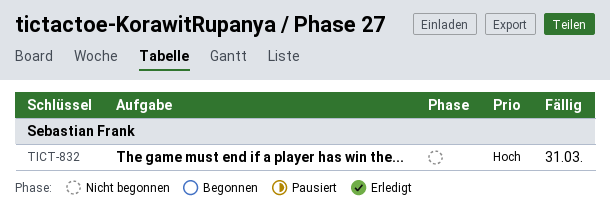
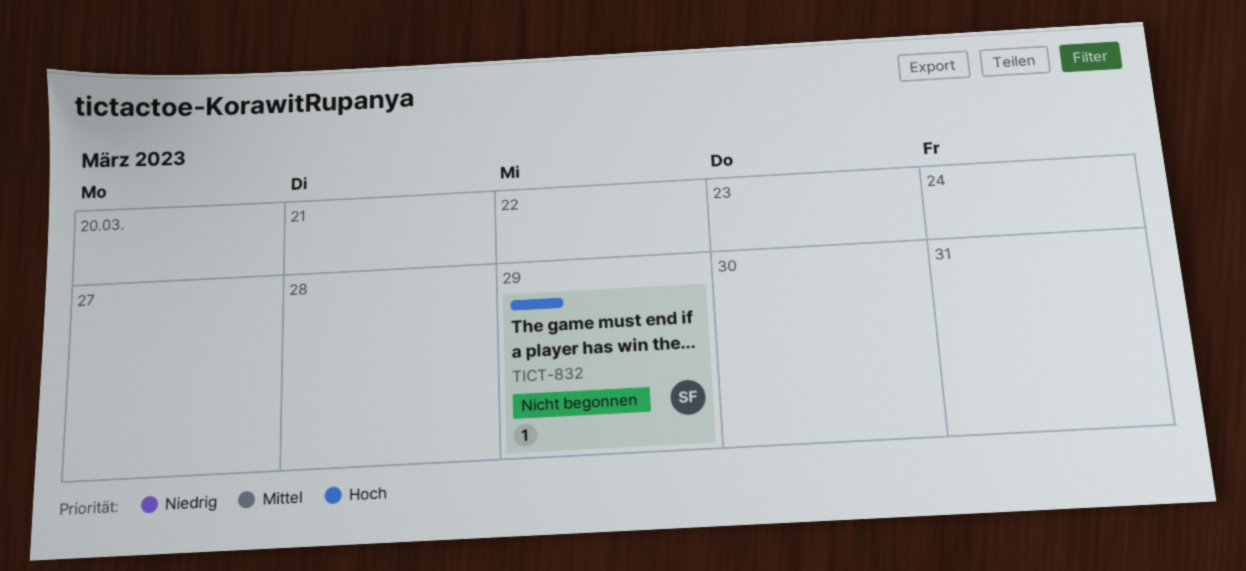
TICT-832, due: Mar 31 -> Mar 29

